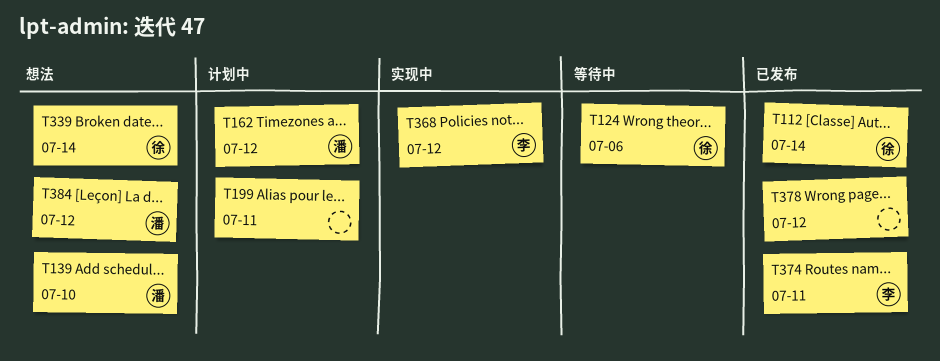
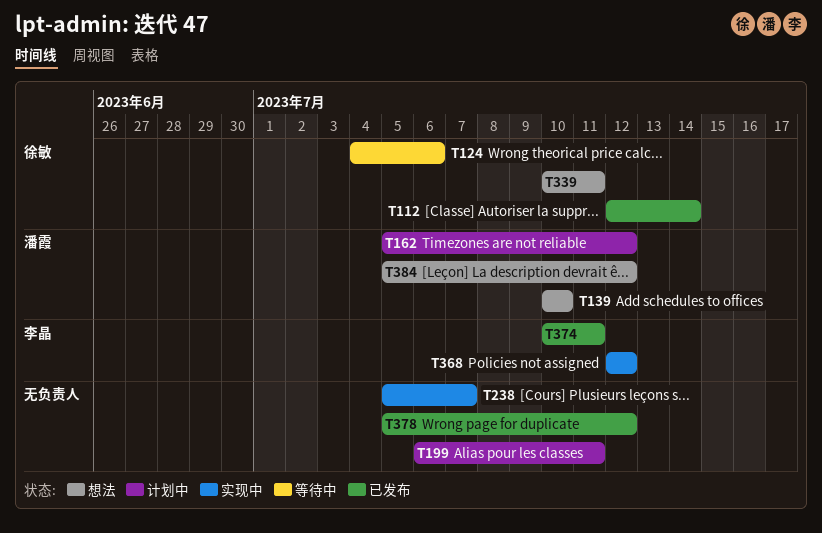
T238: none -> present
T339, due: Jul 14 -> Jul 11

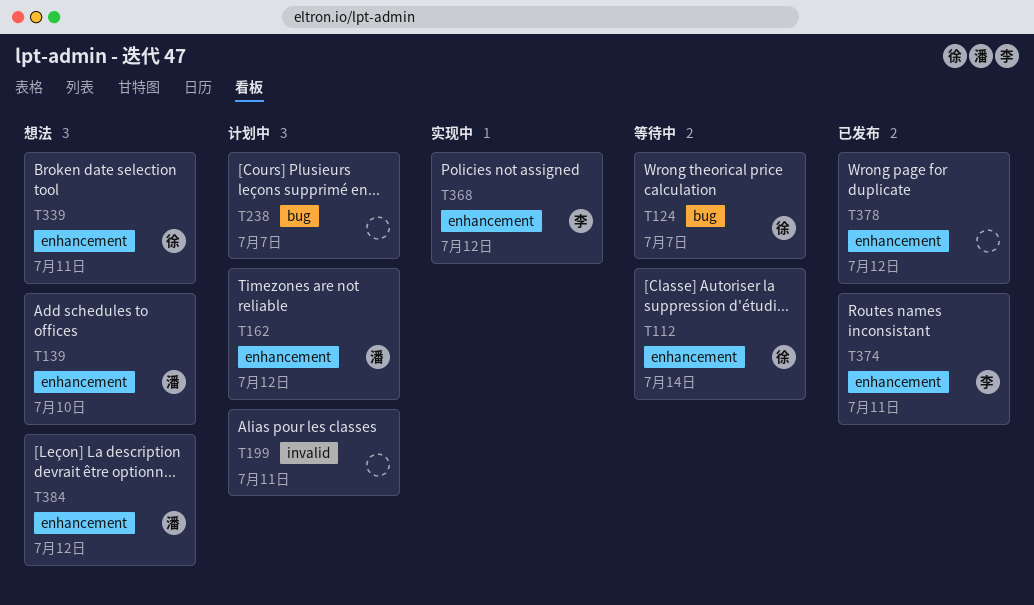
T112, status: 已发布 -> 等待中
T124, due: Jul 6 -> Jul 7
T238, status: 实现中 -> 计划中

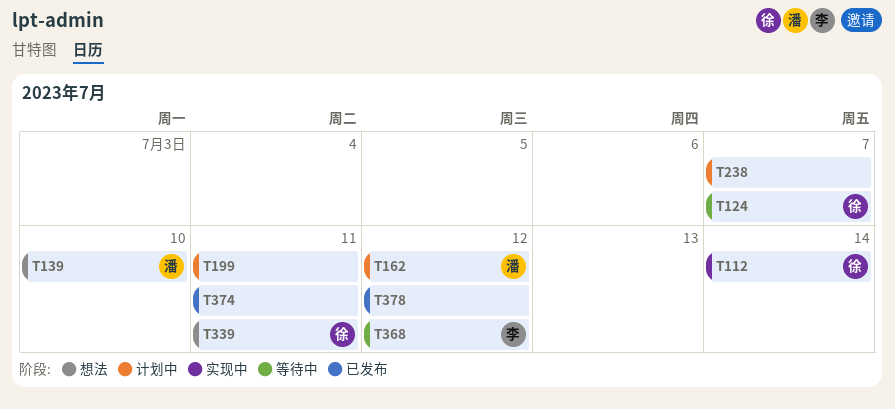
T112, status: 等待中 -> 实现中
T368, status: 实现中 -> 等待中
T374, owner: 李 -> none
T384: present -> none

